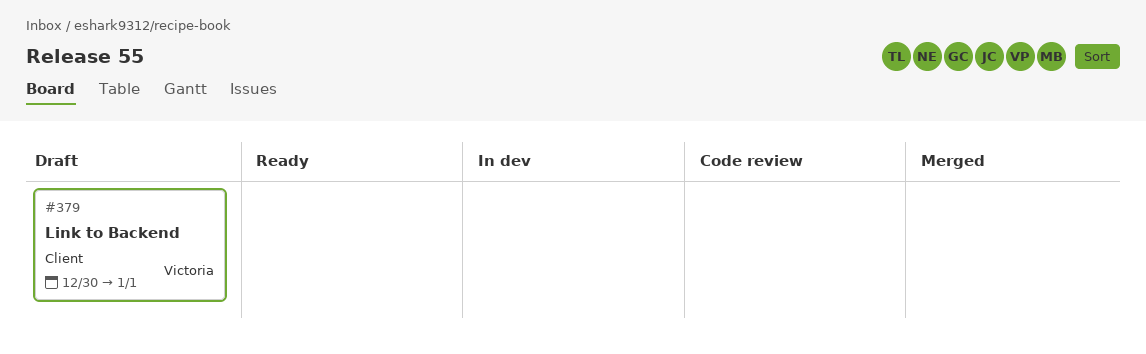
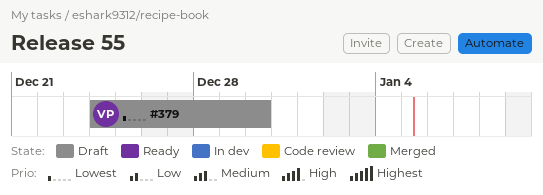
#379, start: Dec 30 -> Dec 24
#379, due: Jan 1 -> Dec 30

